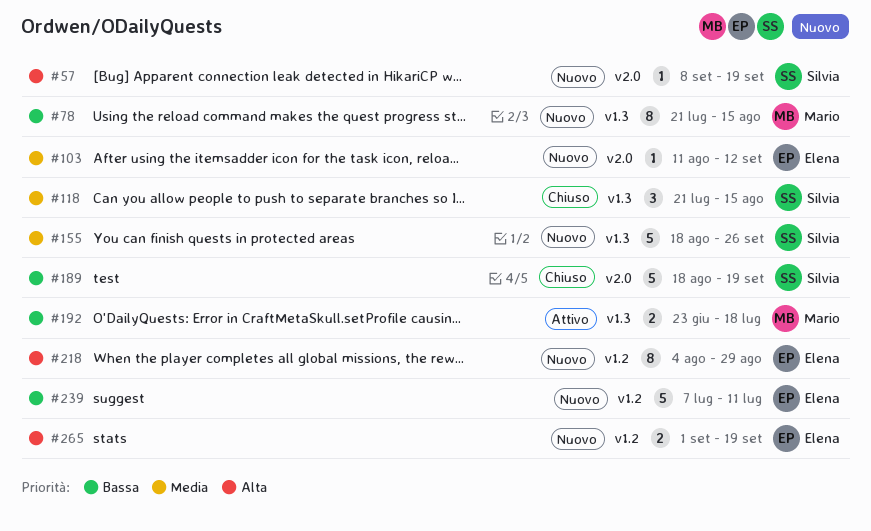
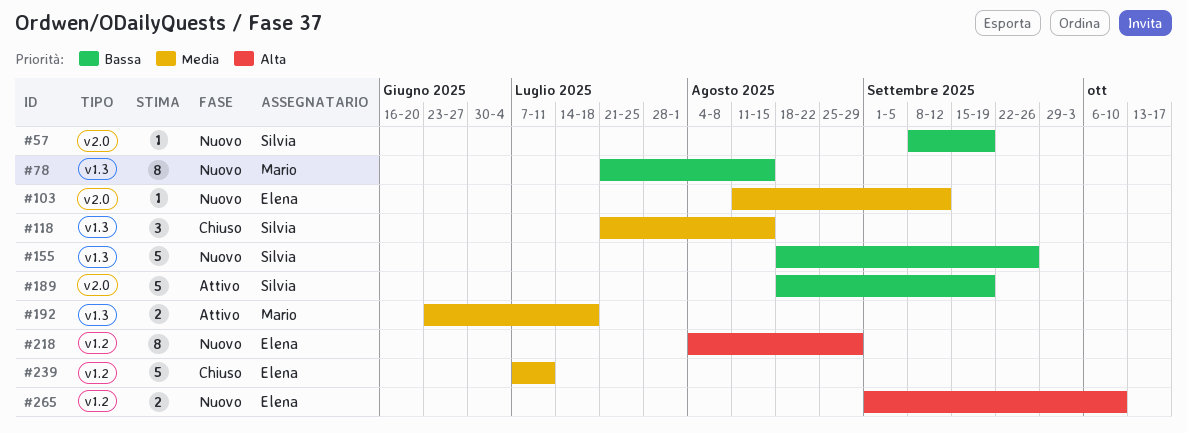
#57, priority: Alta -> Bassa
#155, priority: Media -> Bassa
#189, status: Chiuso -> Attivo
#192, priority: Bassa -> Media
#239, status: Nuovo -> Chiuso
#239, priority: Bassa -> Media
#265, due: Sep 19 -> Oct 10

